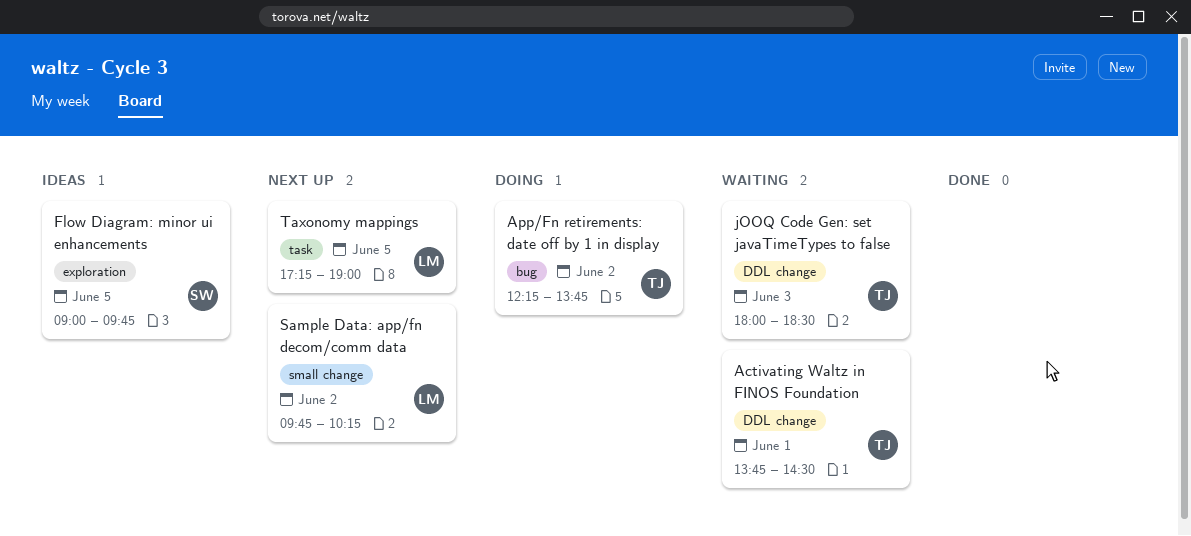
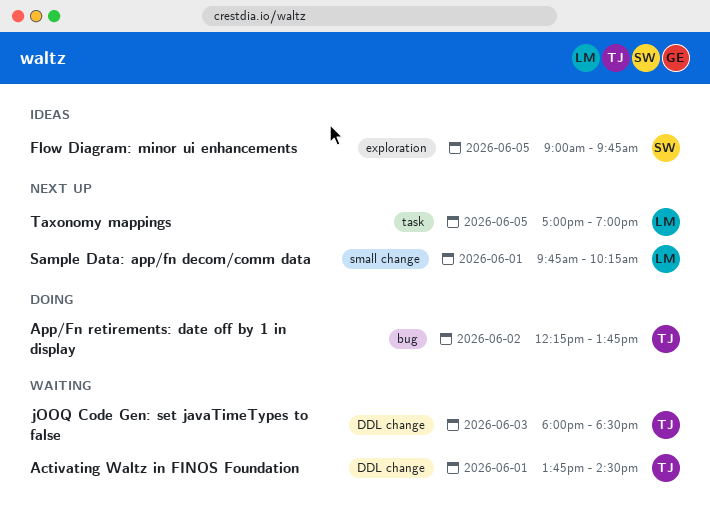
Sample Data: app/fn decom/comm data, day: Jun 2 -> Jun 1
Taxonomy mappings, begins: 17:15 -> 17:00

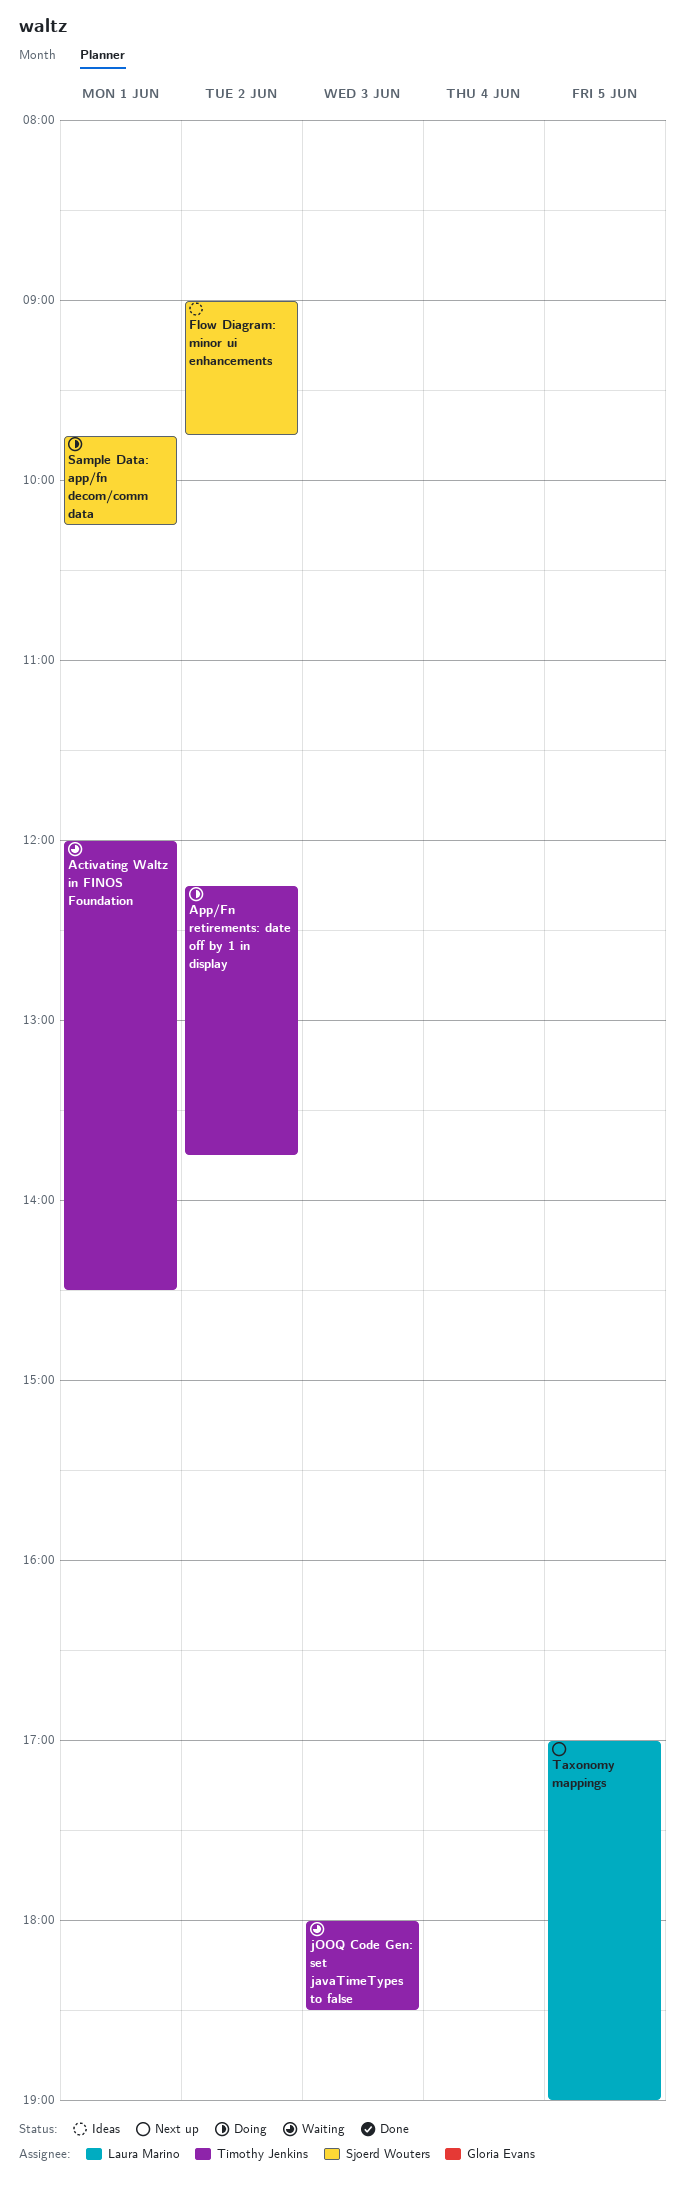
Activating Waltz in FINOS Foundation, begins: 13:45 -> 12:00
Flow Diagram: minor ui enhancements, day: Jun 5 -> Jun 2
Sample Data: app/fn decom/comm data, status: Next up -> Doing
Sample Data: app/fn decom/comm data, owner: Laura Marino -> Sjoerd Wouters

